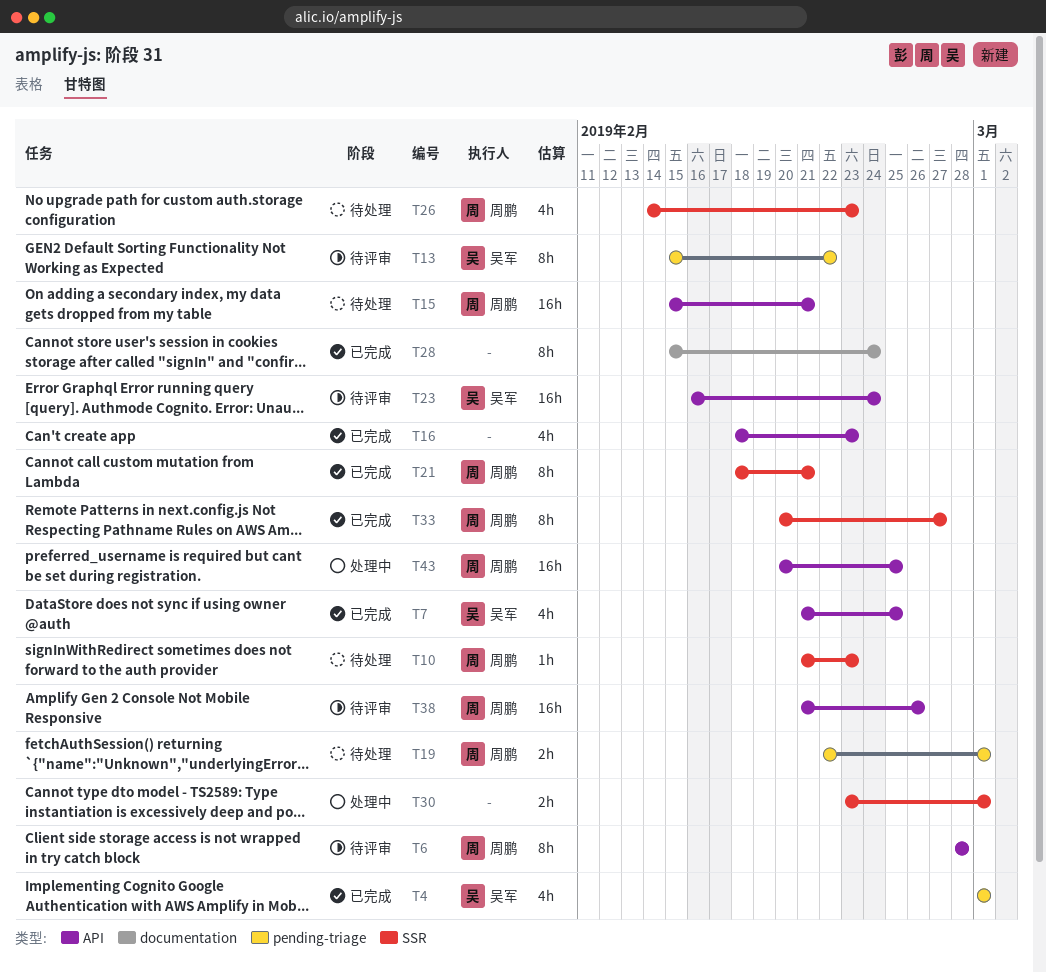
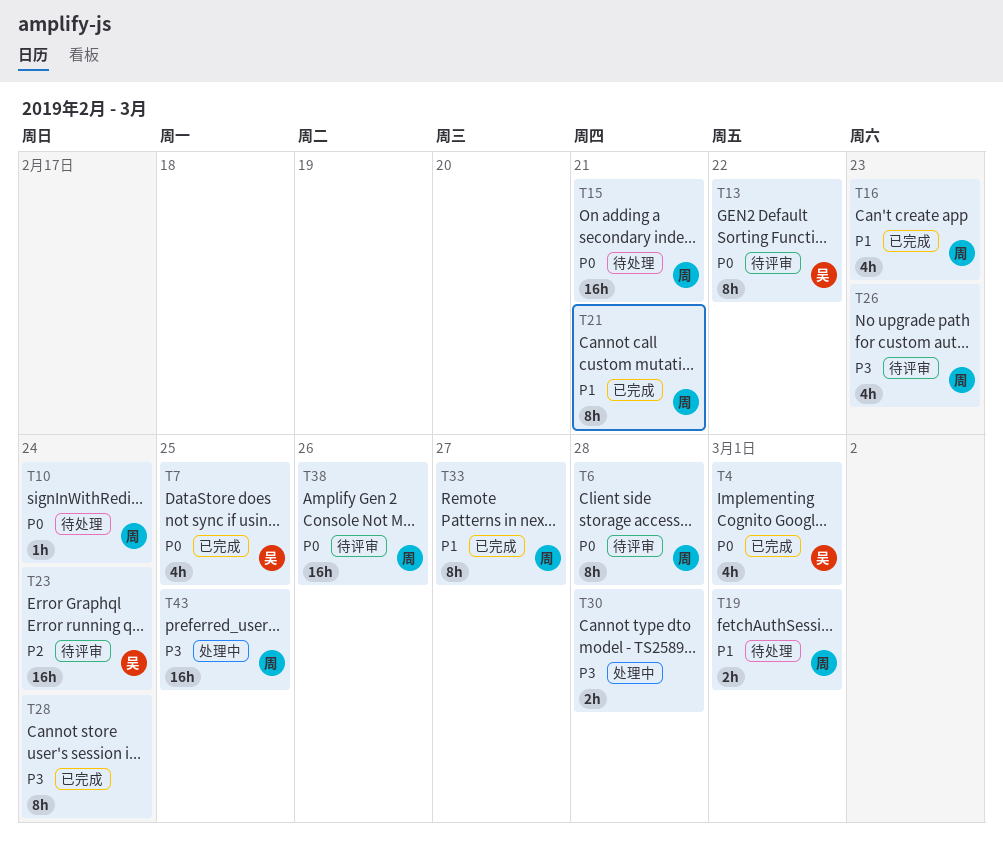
T10, due: Feb 23 -> Feb 24
T16, owner: none -> 周鹏
T26, status: 待处理 -> 待评审
T30, due: Mar 1 -> Feb 28

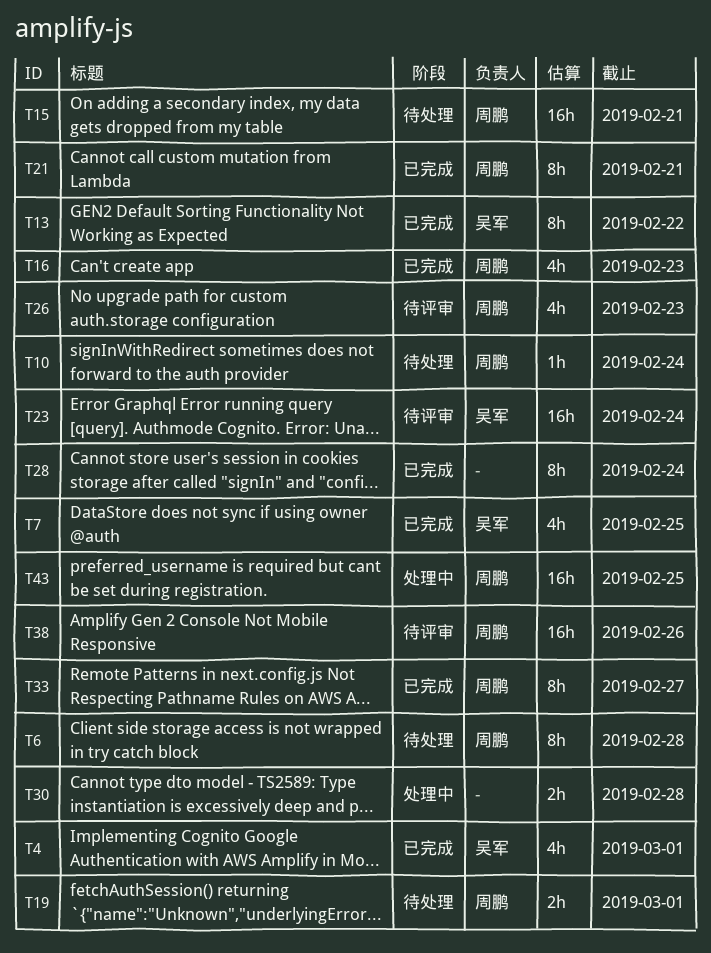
T6, status: 待评审 -> 待处理
T13, status: 待评审 -> 已完成

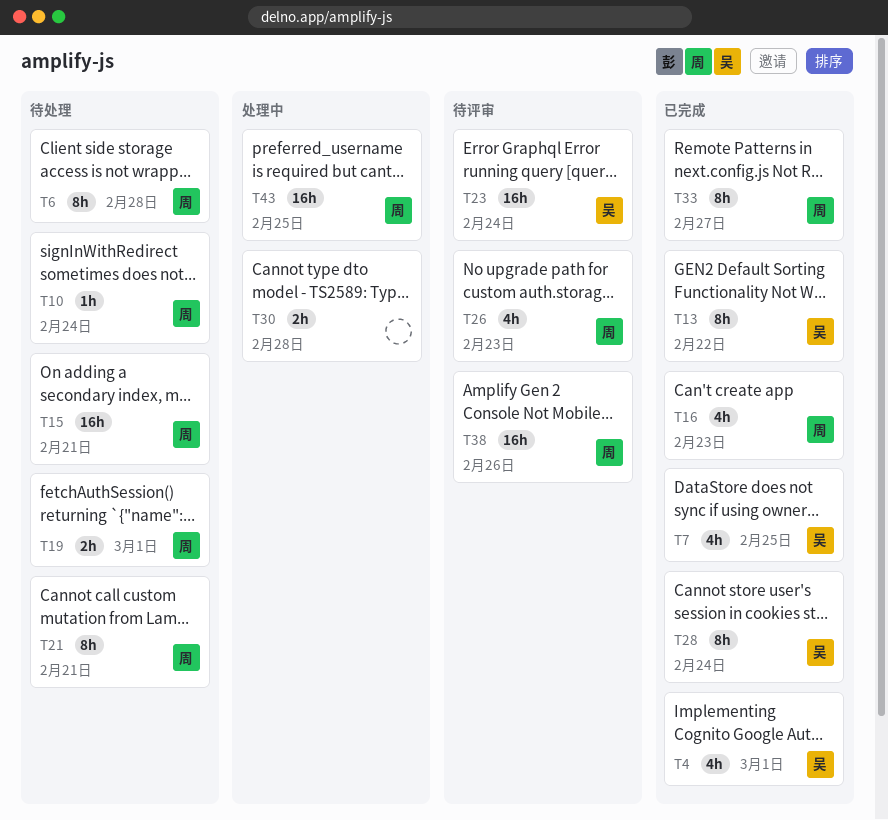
T21, status: 已完成 -> 待处理
T28, owner: none -> 吴军

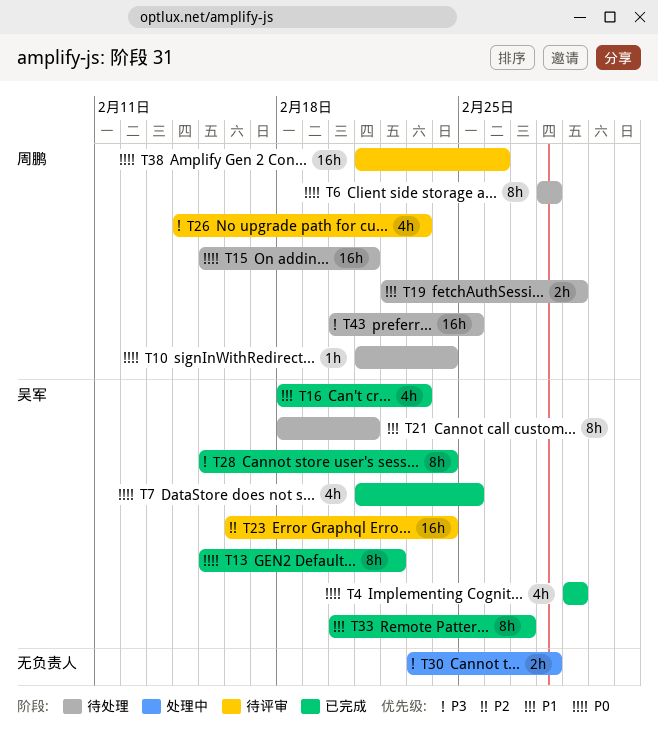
T16, owner: 周鹏 -> 吴军
T21, owner: 周鹏 -> 吴军
T33, owner: 周鹏 -> 吴军
T43, status: 处理中 -> 待处理

